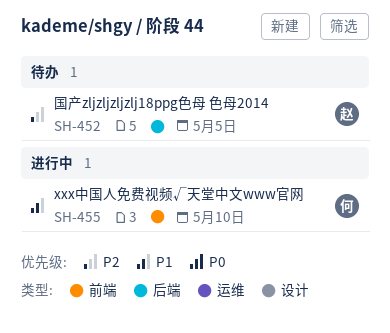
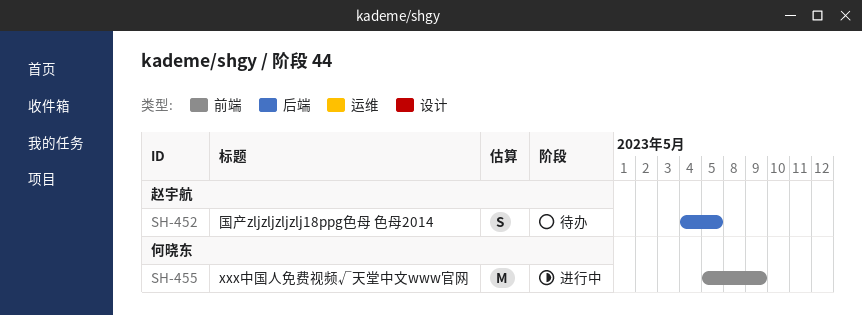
SH-455, due: May 10 -> May 9

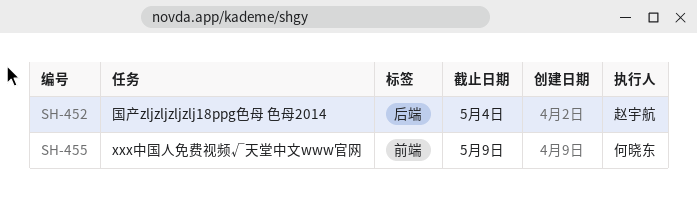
SH-452, due: May 5 -> May 4

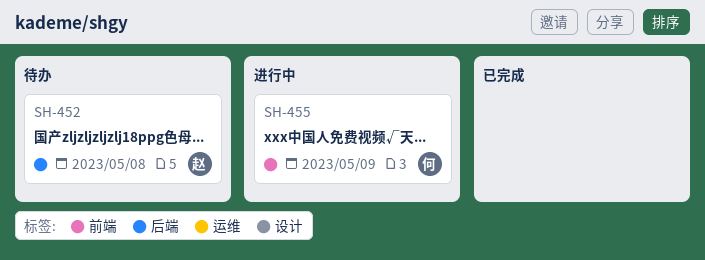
SH-452, due: May 4 -> May 8

